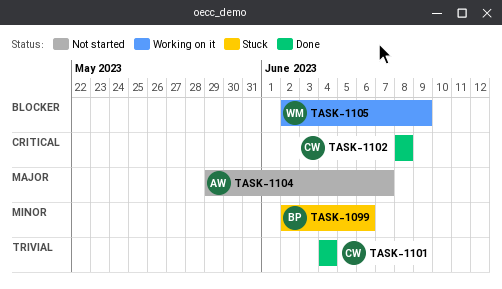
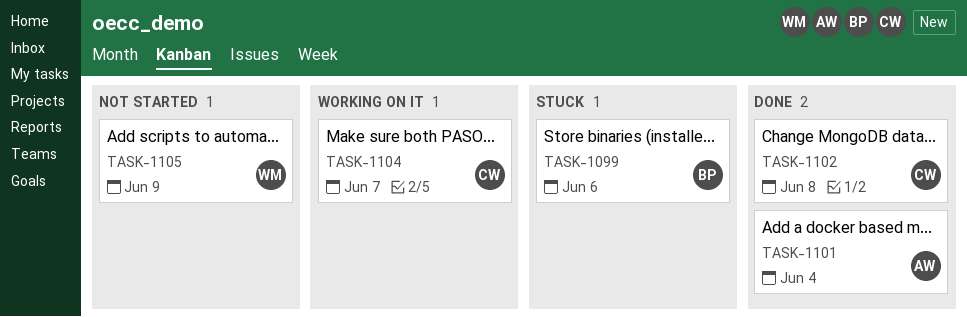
TASK-1101, owner: CW -> AW
TASK-1104, status: Not started -> Working on it
TASK-1104, owner: AW -> CW
TASK-1105, status: Working on it -> Not started

